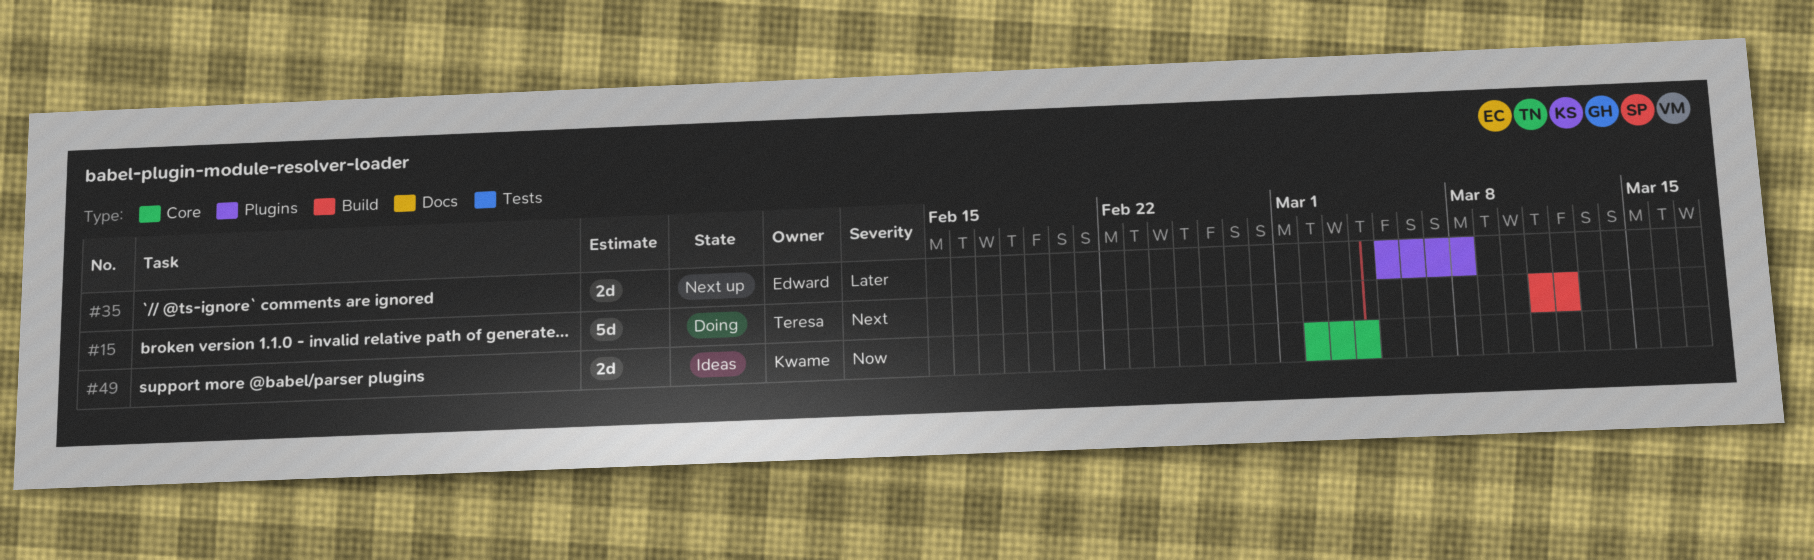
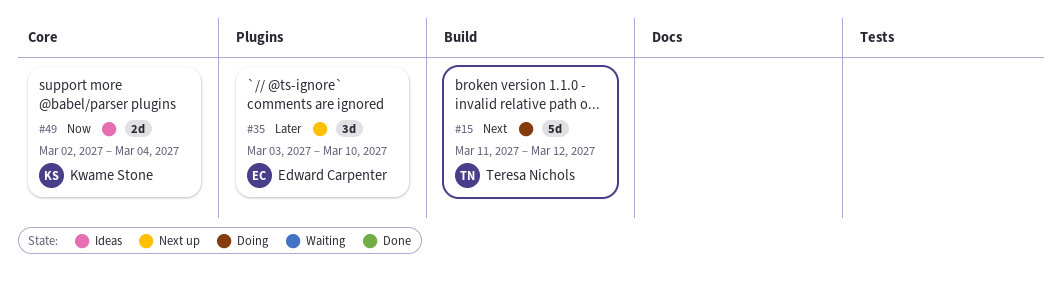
#35, estimate: 2d -> 3d
#35, start: Mar 5 -> Mar 3
#35, due: Mar 8 -> Mar 10

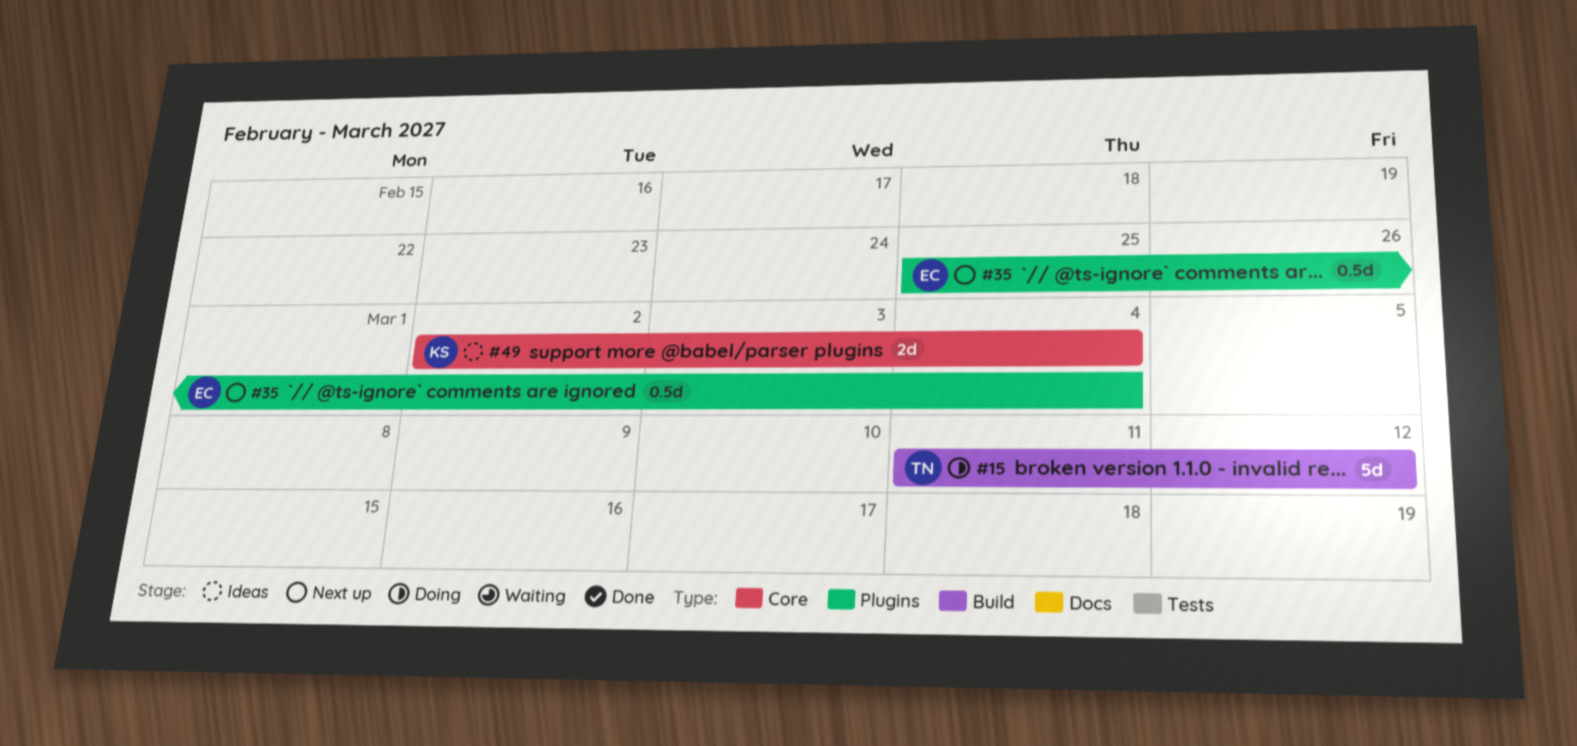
#35, estimate: 3d -> 0.5d
#35, start: Mar 3 -> Feb 25
#35, due: Mar 10 -> Mar 4

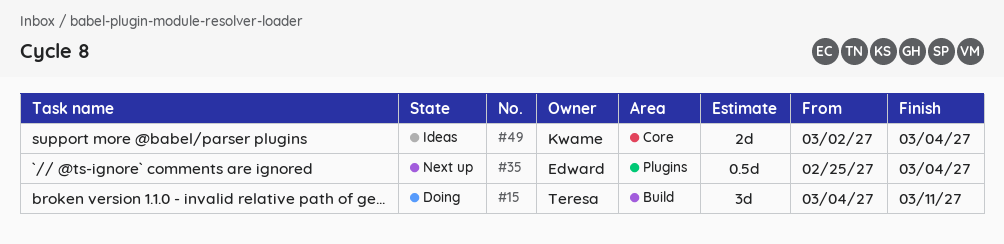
#15, estimate: 5d -> 3d
#15, start: Mar 11 -> Mar 4
#15, due: Mar 12 -> Mar 11

